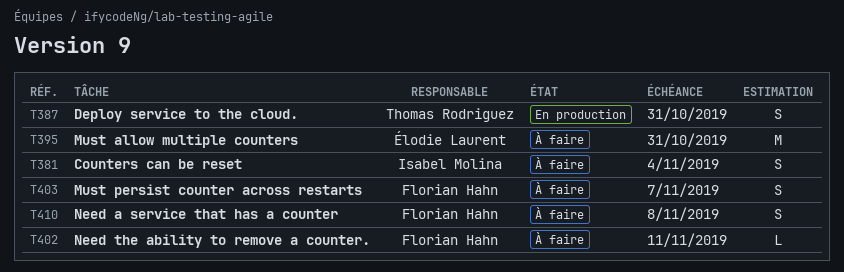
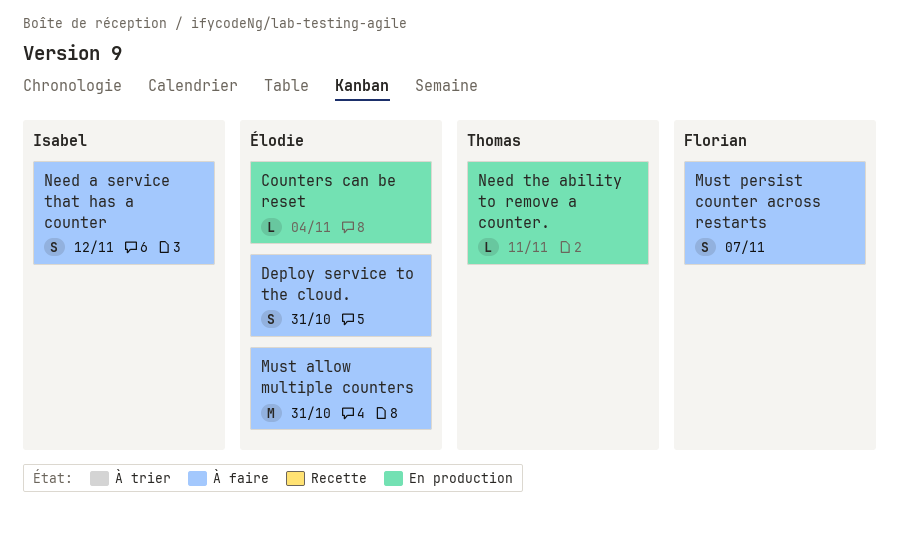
Counters can be reset, status: À faire -> En production
Counters can be reset, owner: Isabel Molina -> Élodie Laurent
Counters can be reset, estimate: S -> L
Deploy service to the cloud., status: En production -> À faire
Deploy service to the cloud., owner: Thomas Rodriguez -> Élodie Laurent
Need a service that has a counter, owner: Florian Hahn -> Isabel Molina
Need a service that has a counter, due: Nov 8 -> Nov 12
Need the ability to remove a counter., status: À faire -> En production
Need the ability to remove a counter., owner: Florian Hahn -> Thomas Rodriguez

